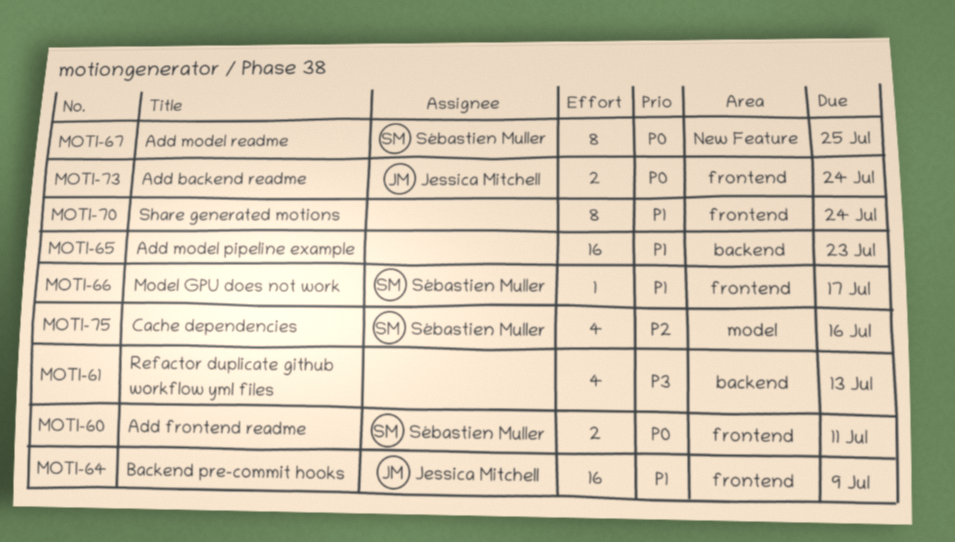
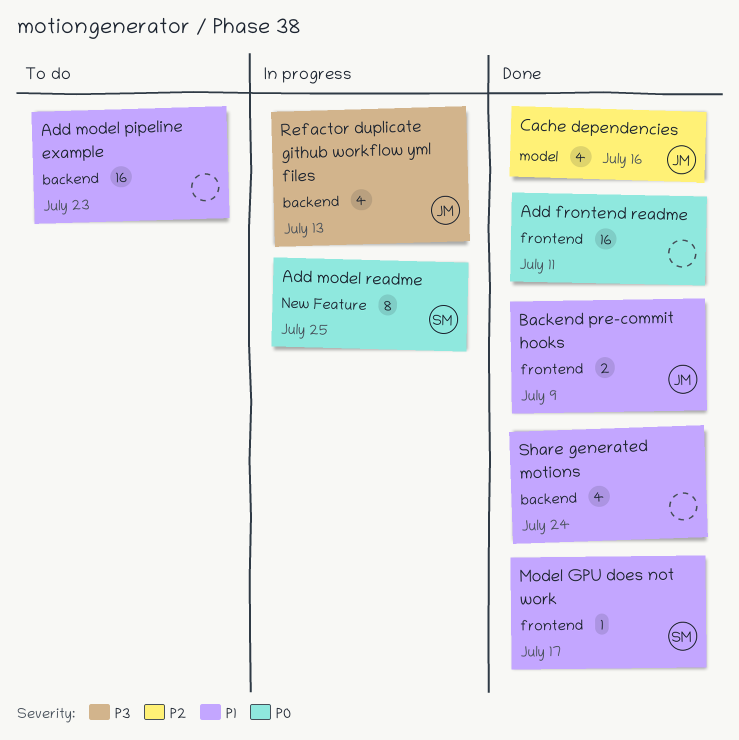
Add backend readme: present -> none
Add frontend readme, owner: Sébastien Muller -> none
Add frontend readme, estimate: 2 -> 16
Backend pre-commit hooks, estimate: 16 -> 2
Cache dependencies, owner: Sébastien Muller -> Jessica Mitchell
Refactor duplicate github workflow yml files, owner: none -> Jessica Mitchell
Share generated motions, label: frontend -> backend
Share generated motions, estimate: 8 -> 4

